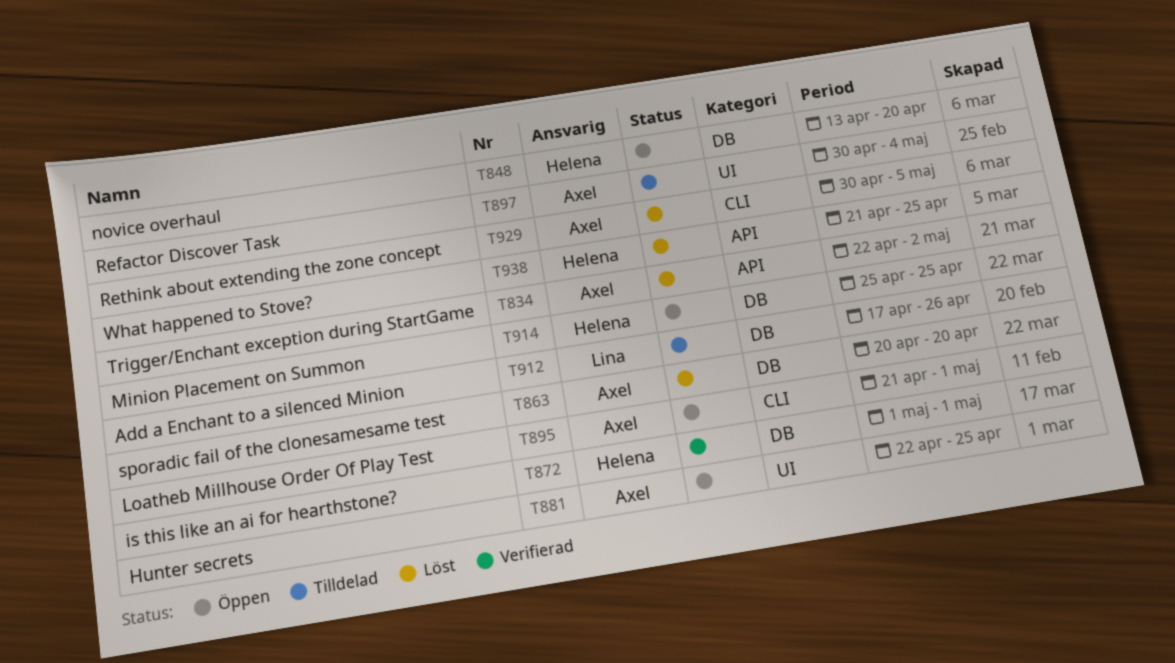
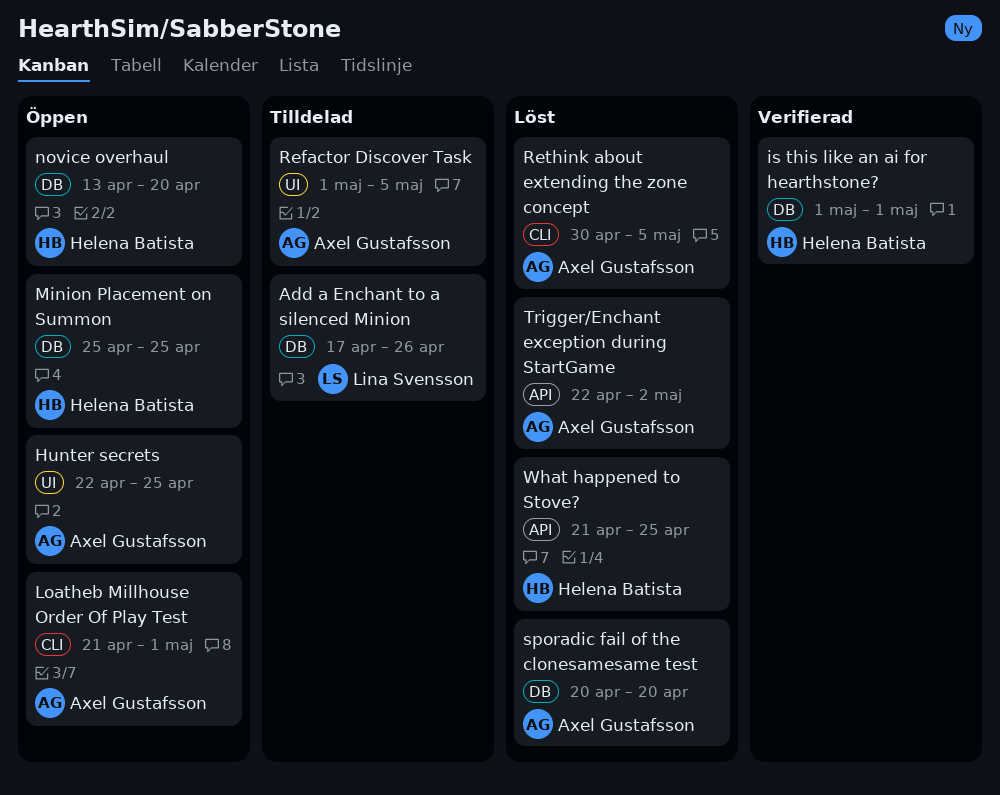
Refactor Discover Task, start: Apr 30 -> May 1
Refactor Discover Task, due: May 4 -> May 5

